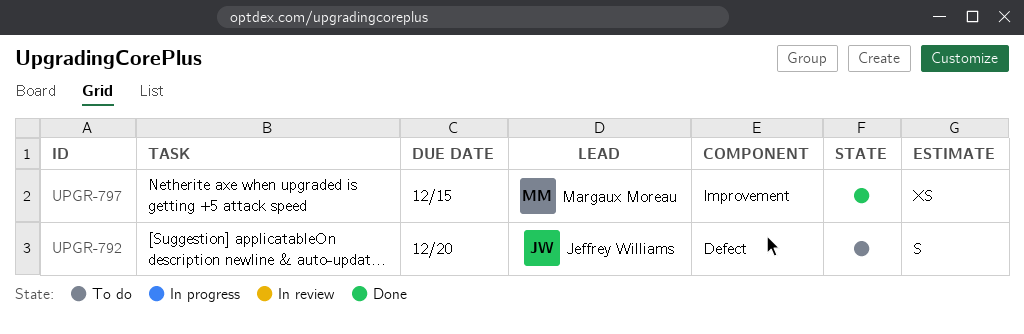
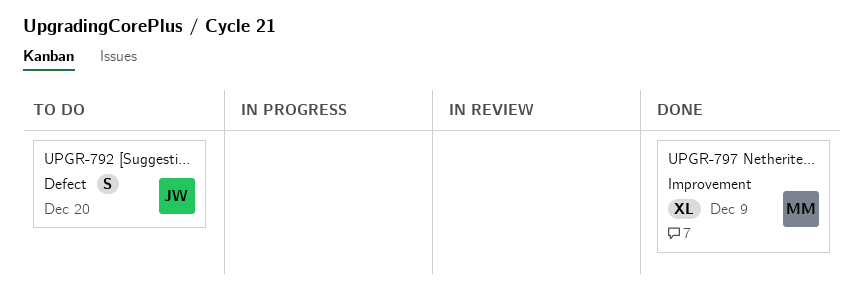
UPGR-797, estimate: XS -> XL
UPGR-797, due: Dec 15 -> Dec 9

